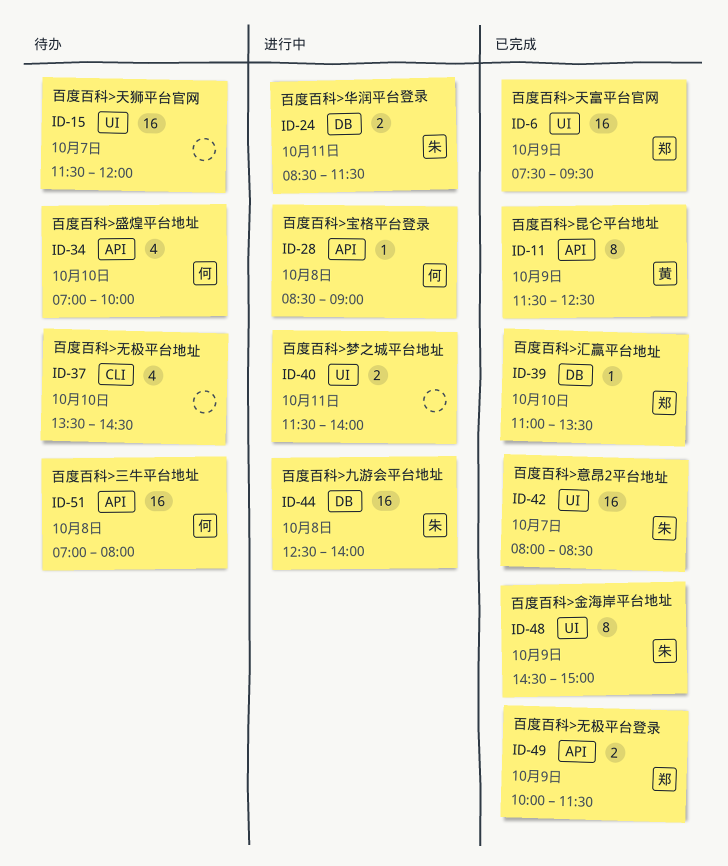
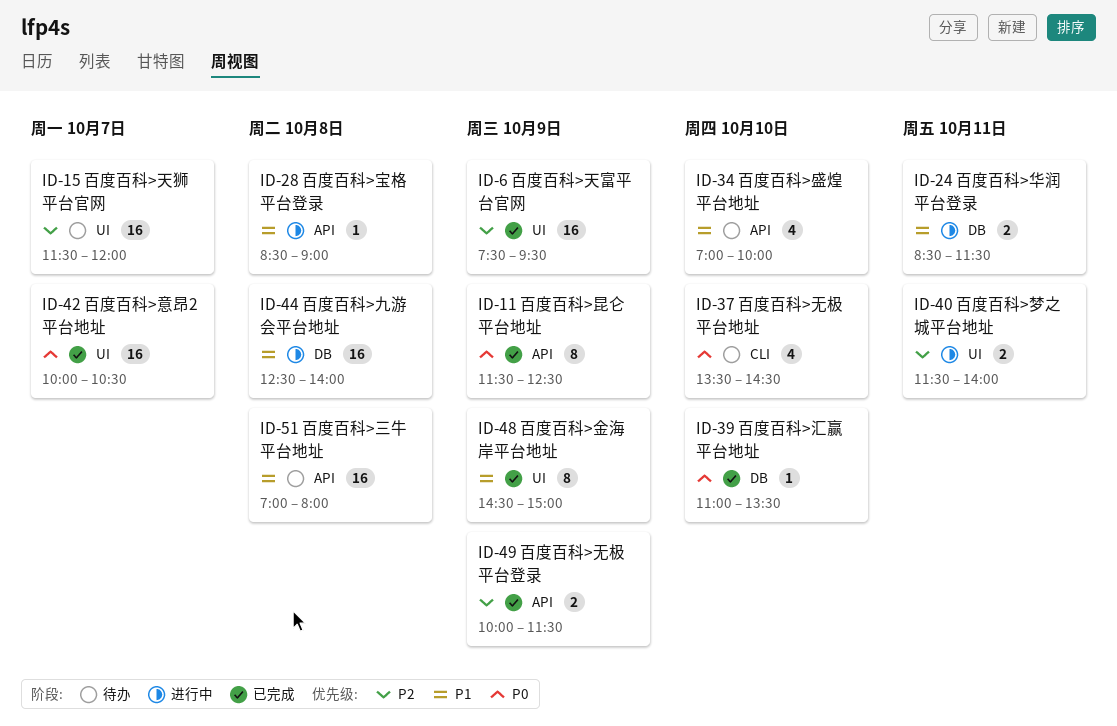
ID-42, begins: 08:00 -> 10:00
ID-42, ends: 08:30 -> 10:30

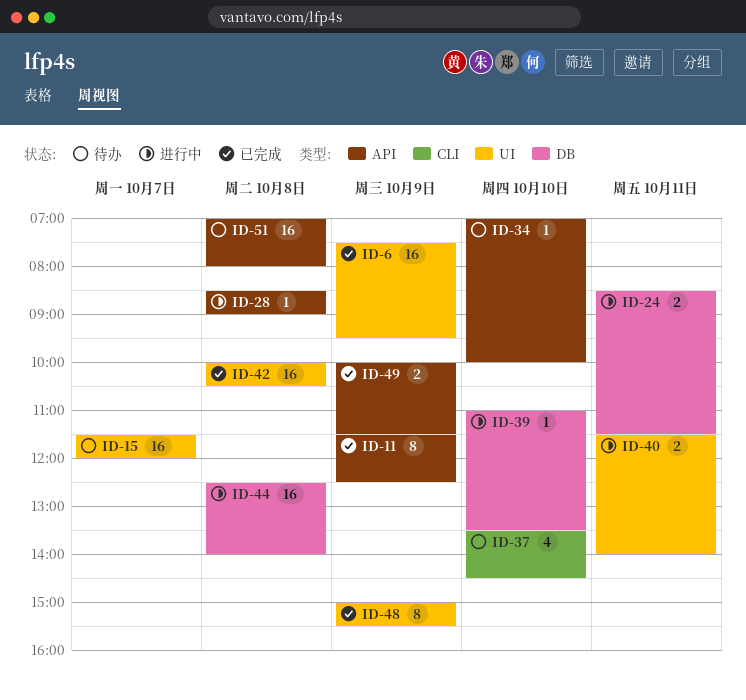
ID-34, estimate: 4 -> 1
ID-39, status: 已完成 -> 进行中
ID-42, day: Oct 7 -> Oct 8
ID-48, begins: 14:30 -> 15:00
ID-48, ends: 15:00 -> 15:30

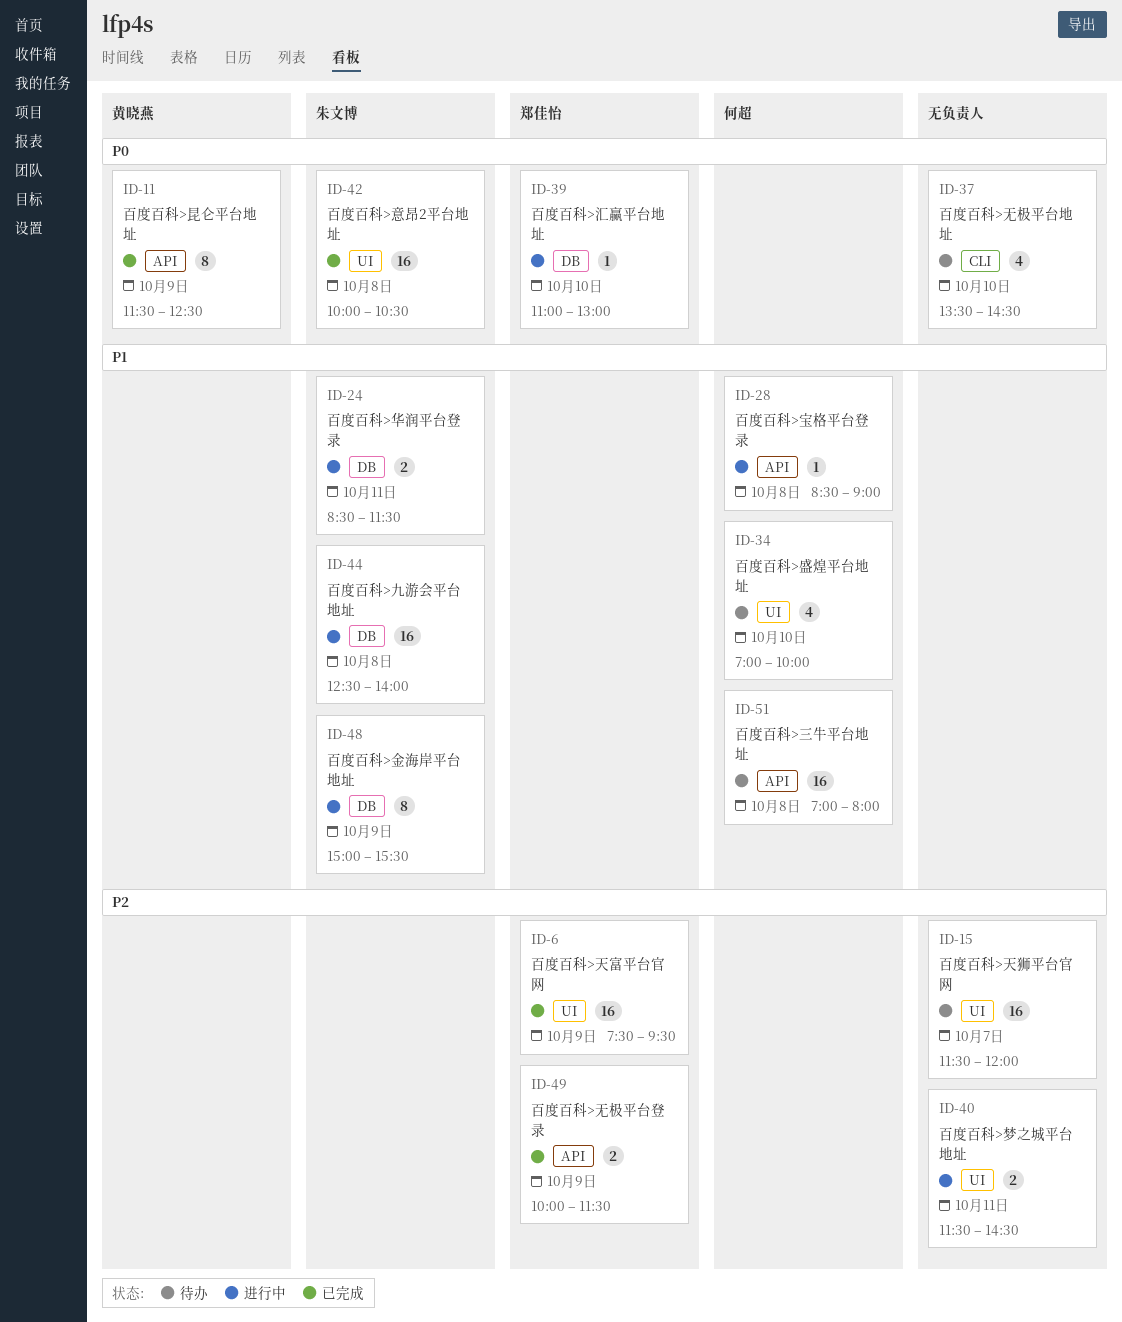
ID-34, label: API -> UI
ID-34, estimate: 1 -> 4
ID-39, ends: 13:30 -> 13:00
ID-40, ends: 14:00 -> 14:30
ID-48, status: 已完成 -> 进行中
ID-48, label: UI -> DB

